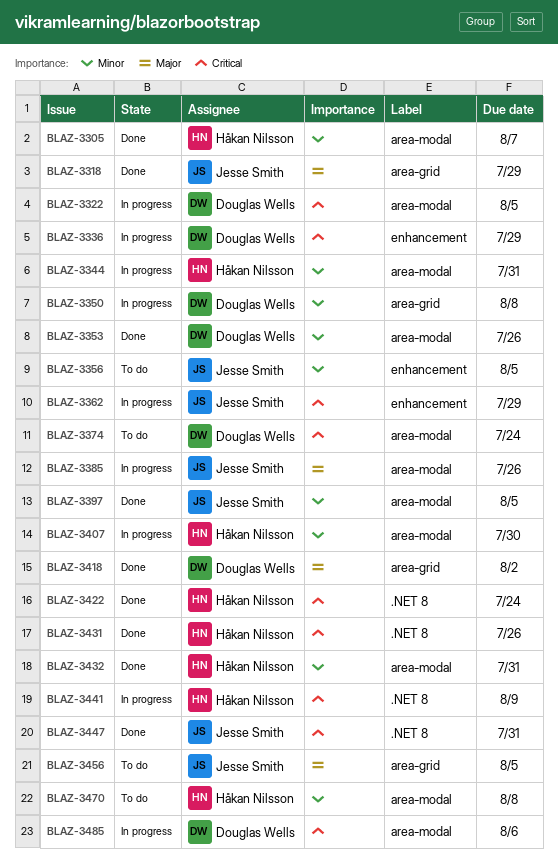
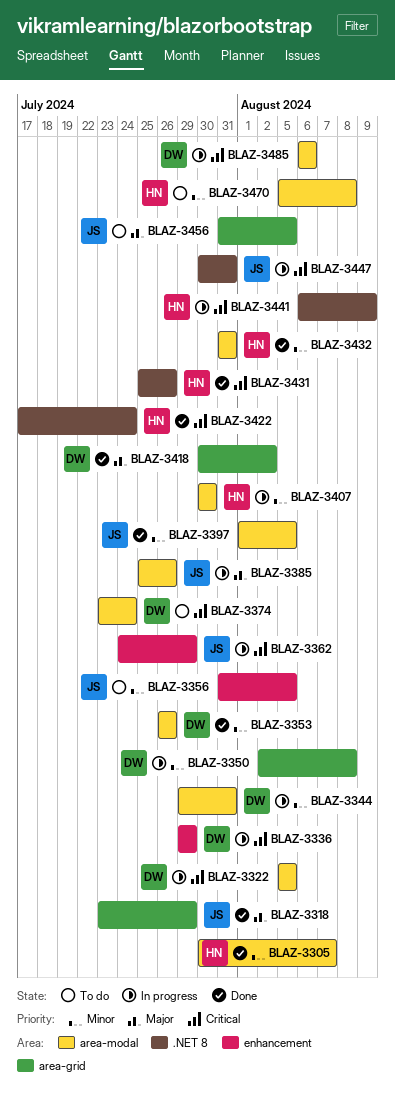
BLAZ-3344, owner: Håkan Nilsson -> Douglas Wells
BLAZ-3447, status: Done -> In progress

